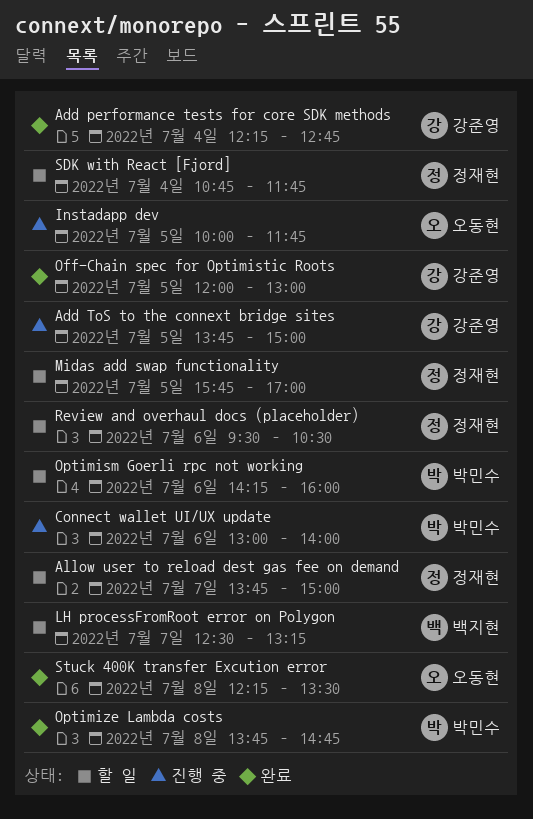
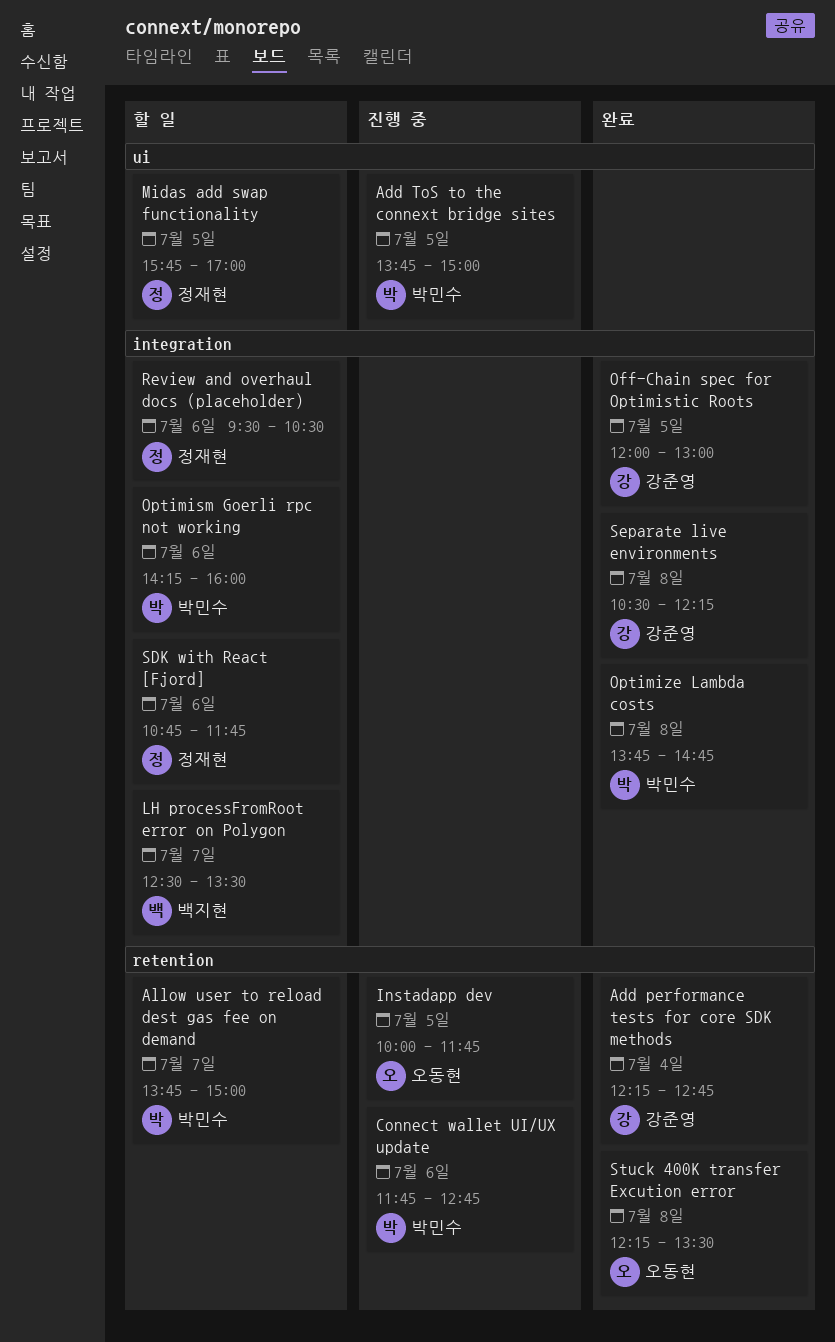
Add ToS to the connext bridge sites, owner: 강준영 -> 박민수
Allow user to reload dest gas fee on demand, owner: 정재현 -> 박민수
Connect wallet UI/UX update, begins: 13:00 -> 11:45
Connect wallet UI/UX update, ends: 14:00 -> 12:45
LH processFromRoot error on Polygon, ends: 13:15 -> 13:30
SDK with React [Fjord], day: Jul 4 -> Jul 6
Separate live environments: none -> present

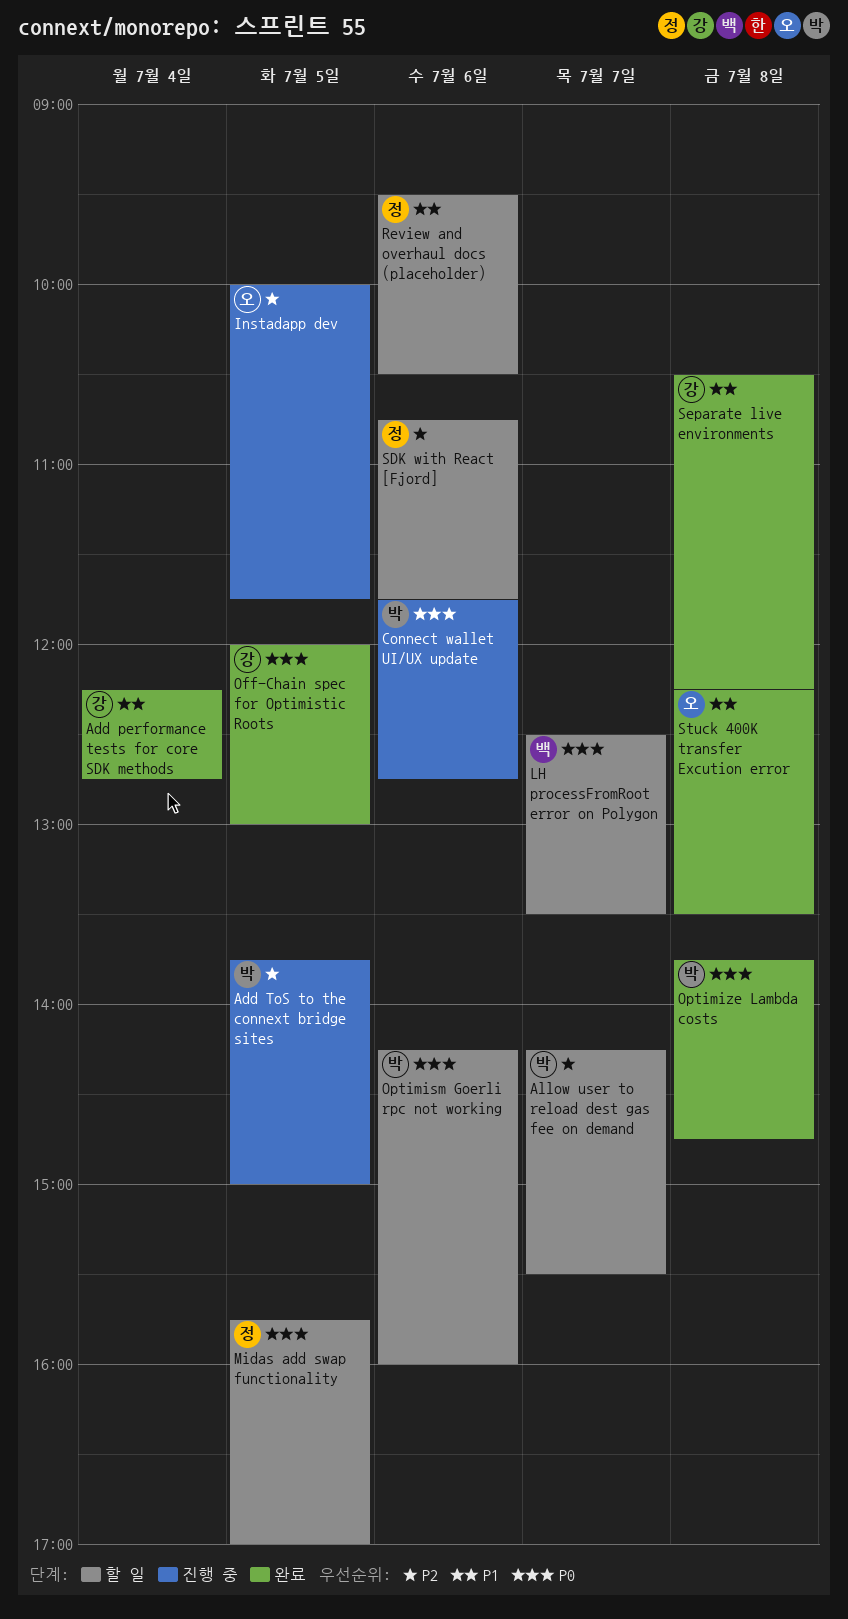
Allow user to reload dest gas fee on demand, begins: 13:45 -> 14:15
Allow user to reload dest gas fee on demand, ends: 15:00 -> 15:30

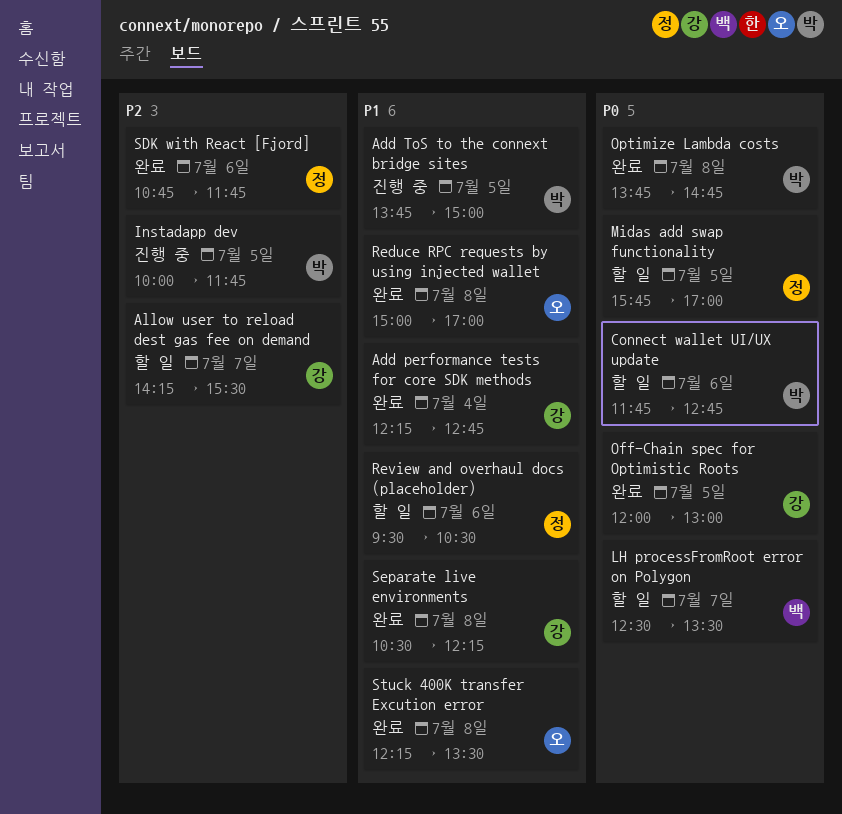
Add ToS to the connext bridge sites, priority: P2 -> P1
Allow user to reload dest gas fee on demand, owner: 박 -> 강
Connect wallet UI/UX update, status: 진행 중 -> 할 일
Instadapp dev, owner: 오 -> 박
Optimism Goerli rpc not working: present -> none
Reduce RPC requests by using injected wallet: none -> present
SDK with React [Fjord], status: 할 일 -> 완료

